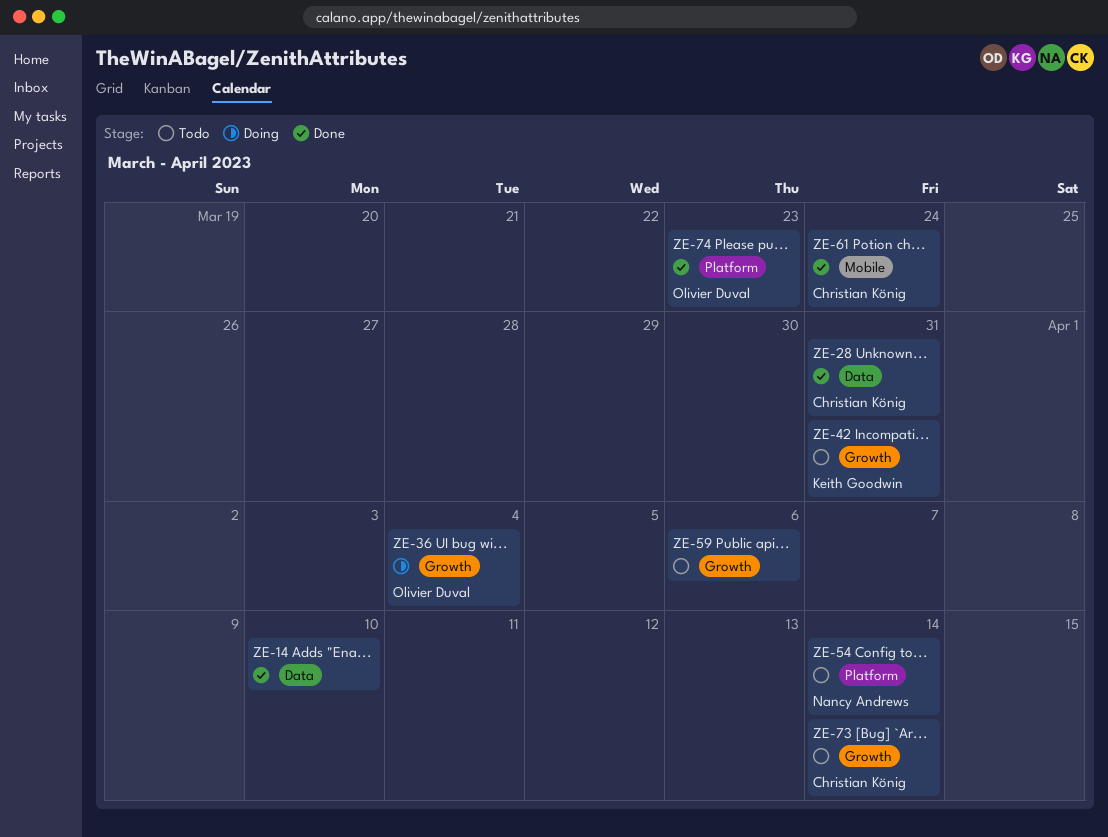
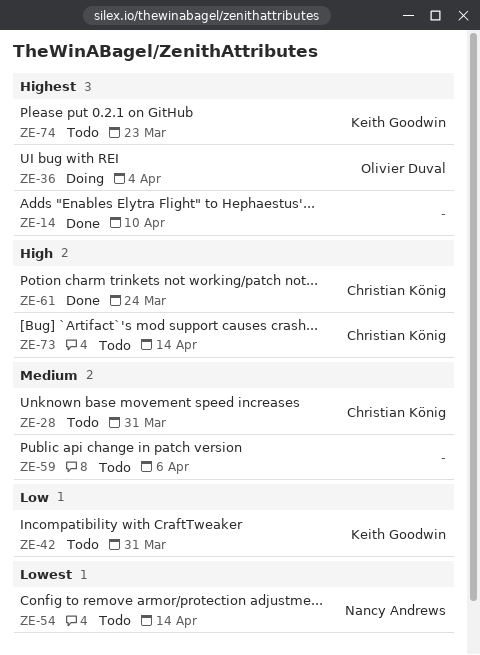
ZE-28, status: Done -> Todo
ZE-74, status: Done -> Todo
ZE-74, owner: Olivier Duval -> Keith Goodwin

